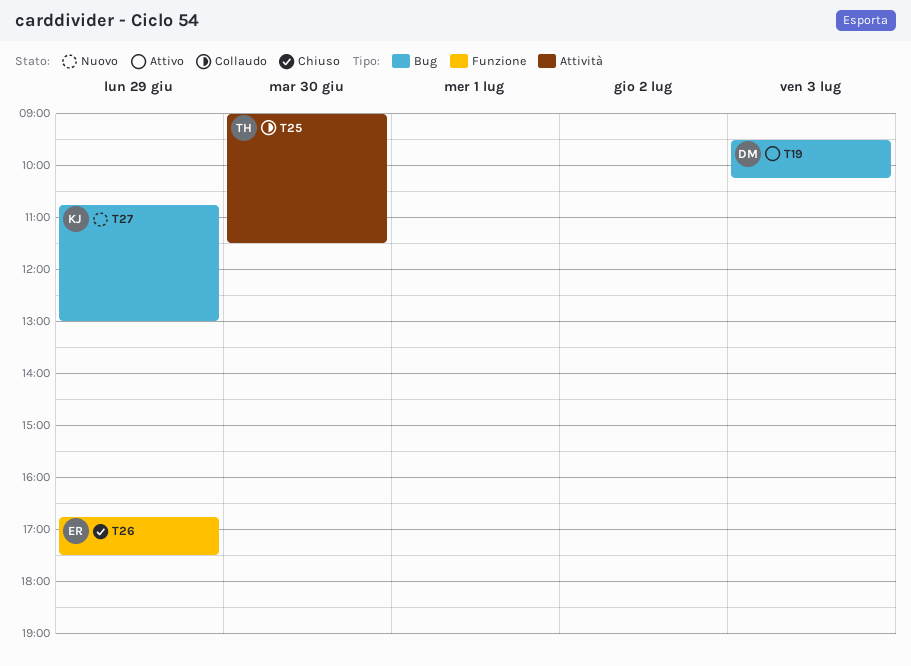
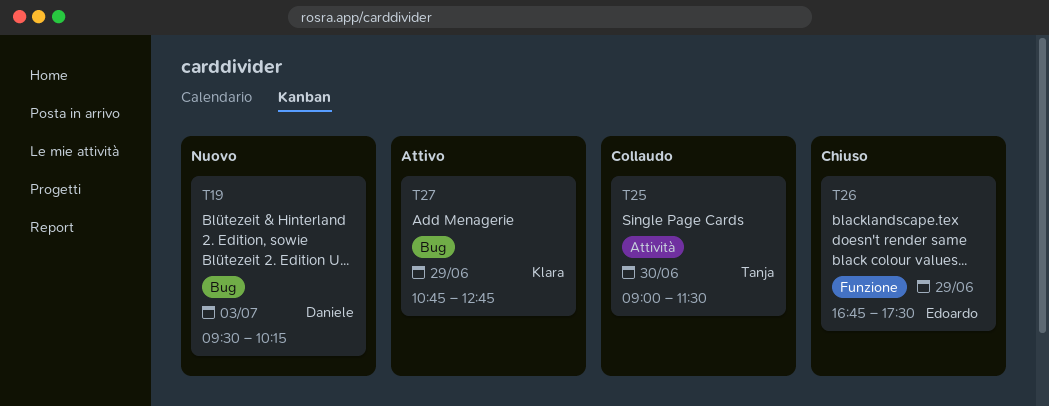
T19, status: Attivo -> Nuovo
T27, status: Nuovo -> Attivo
T27, ends: 13:00 -> 12:45

